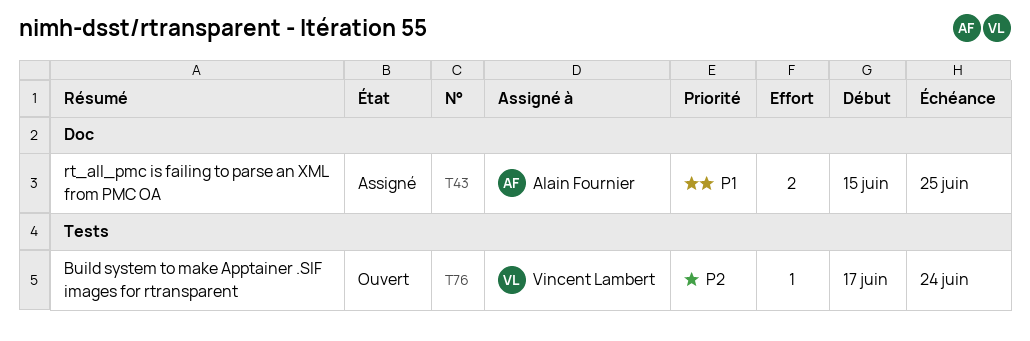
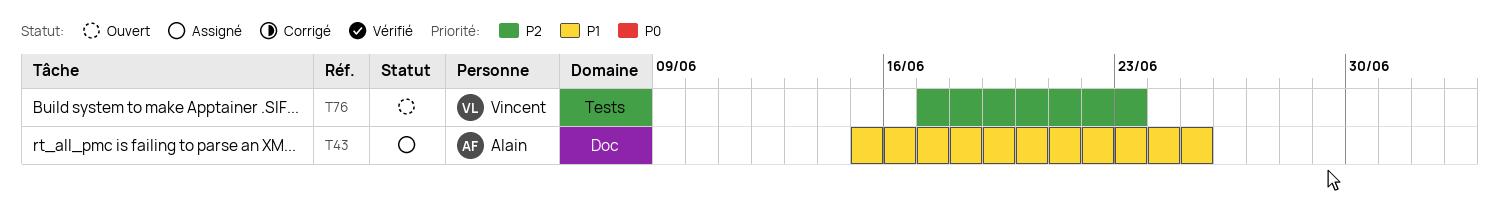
T76, due: Jun 24 -> Jun 23

